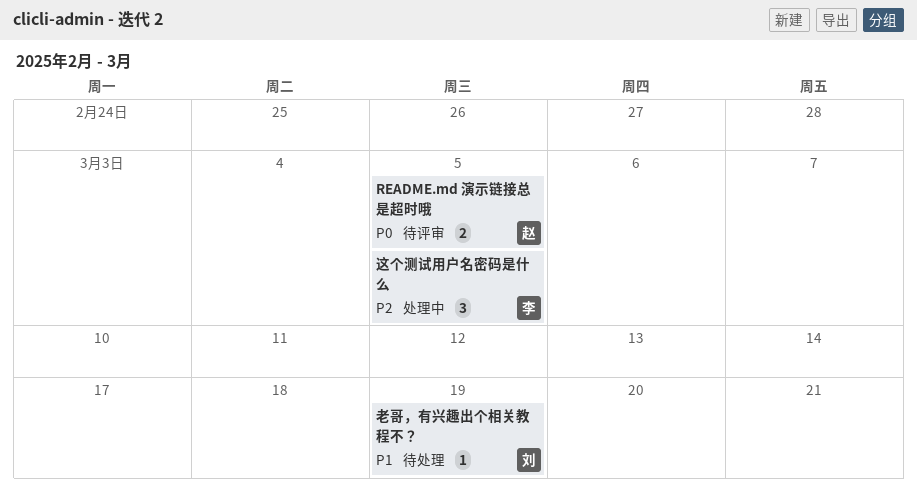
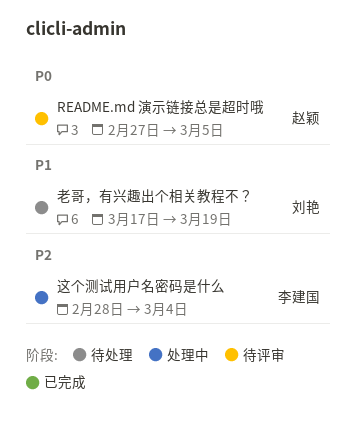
这个测试用户名密码是什么, due: Mar 5 -> Mar 4

